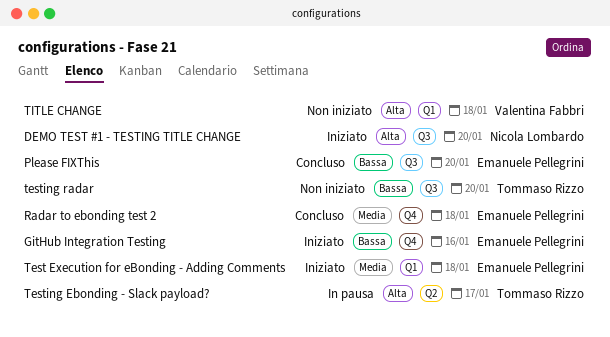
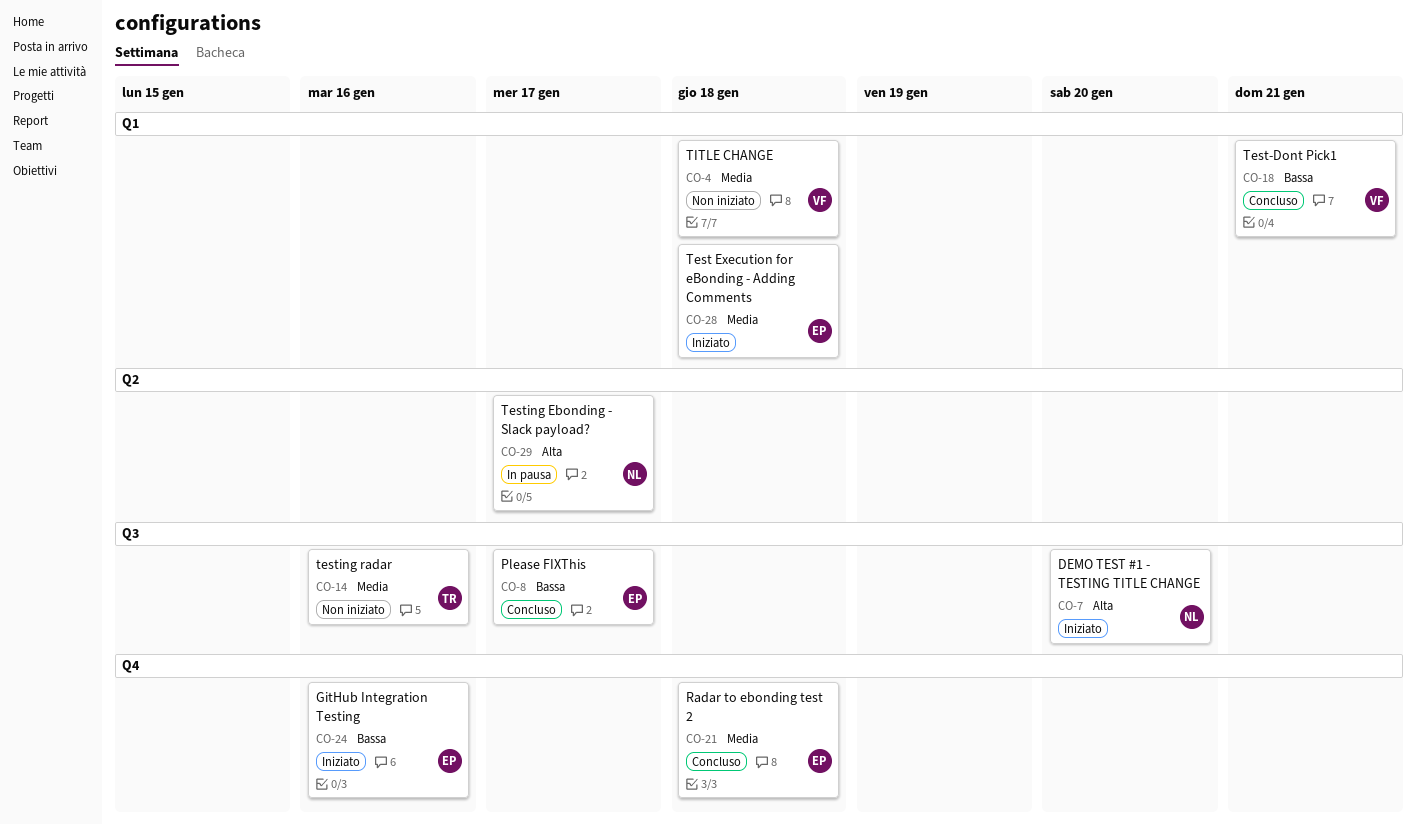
Please FIXThis, due: Jan 20 -> Jan 17
Test-Dont Pick1: none -> present
Testing Ebonding - Slack payload?, owner: Tommaso Rizzo -> Nicola Lombardo
testing radar, priority: Bassa -> Media
testing radar, due: Jan 20 -> Jan 16
TITLE CHANGE, priority: Alta -> Media

